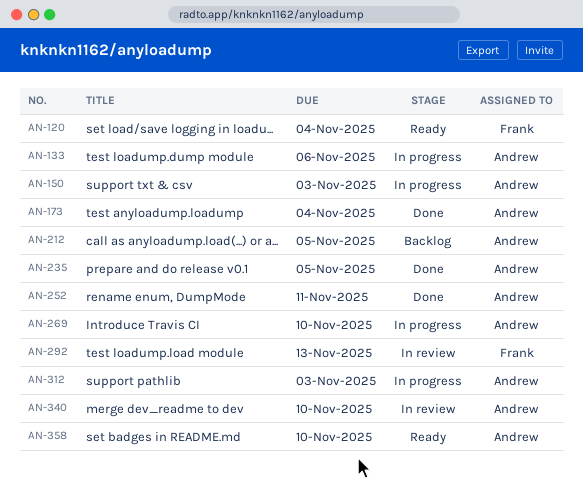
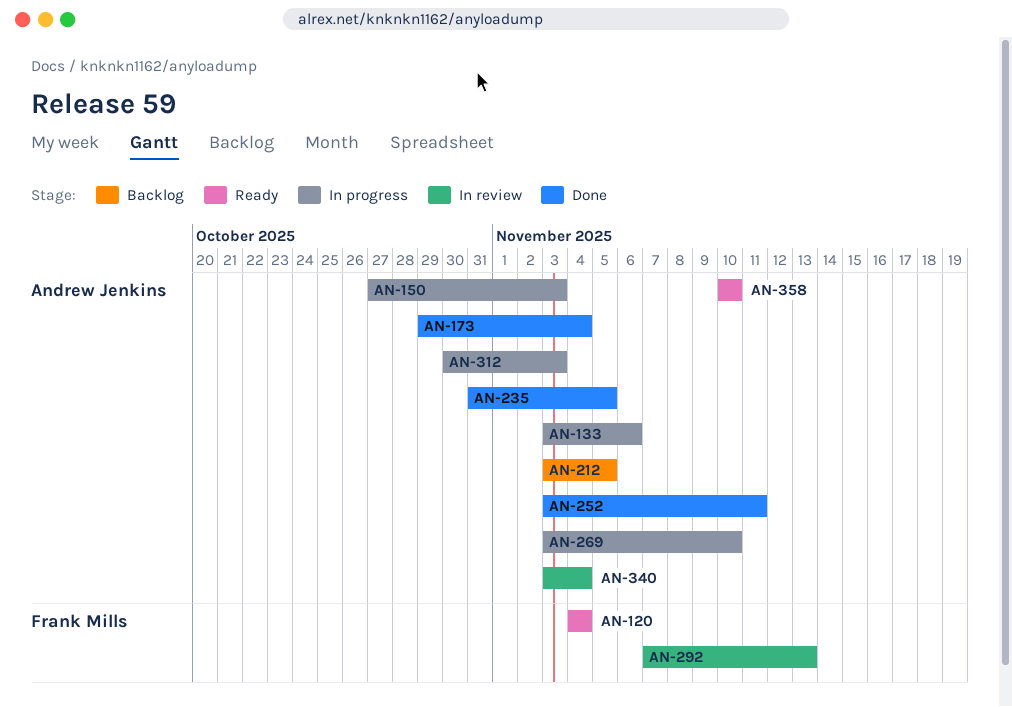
AN-340, due: Nov 10 -> Nov 4

